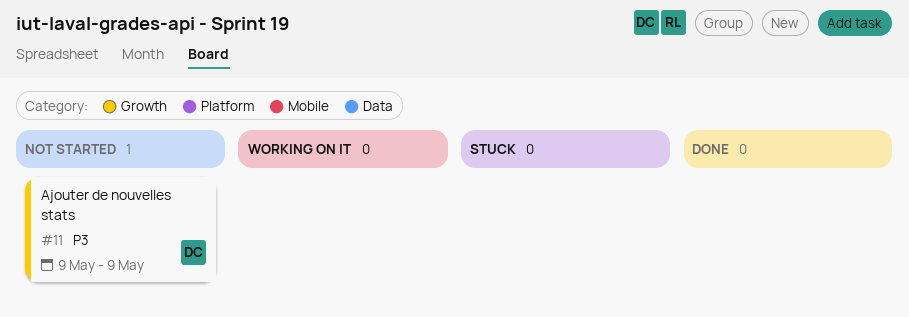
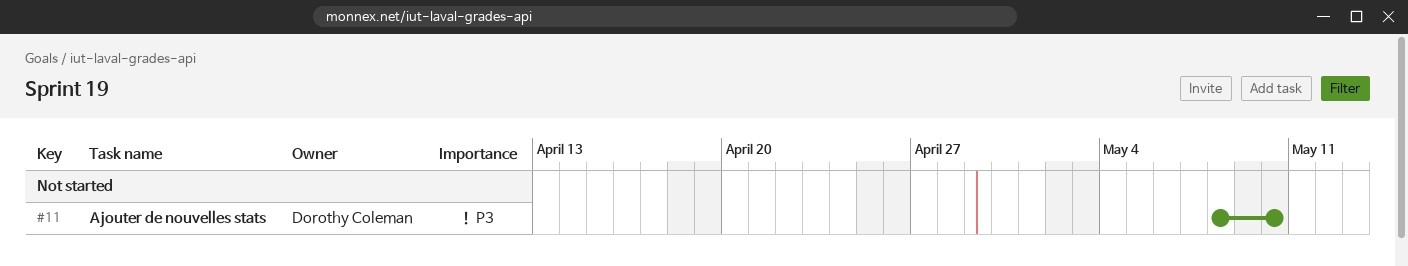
#11, start: May 9 -> May 8
#11, due: May 9 -> May 10

